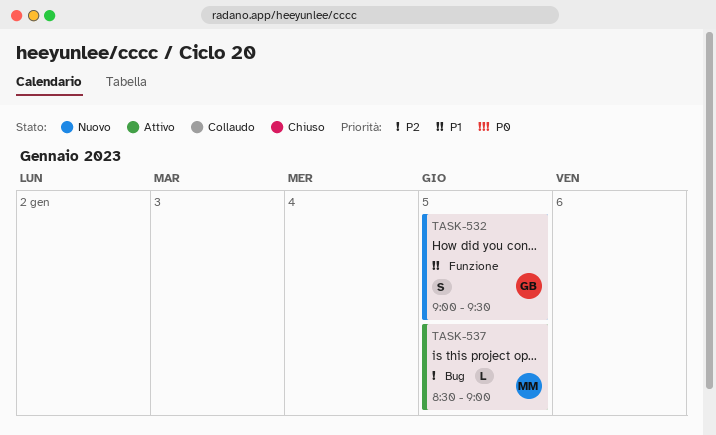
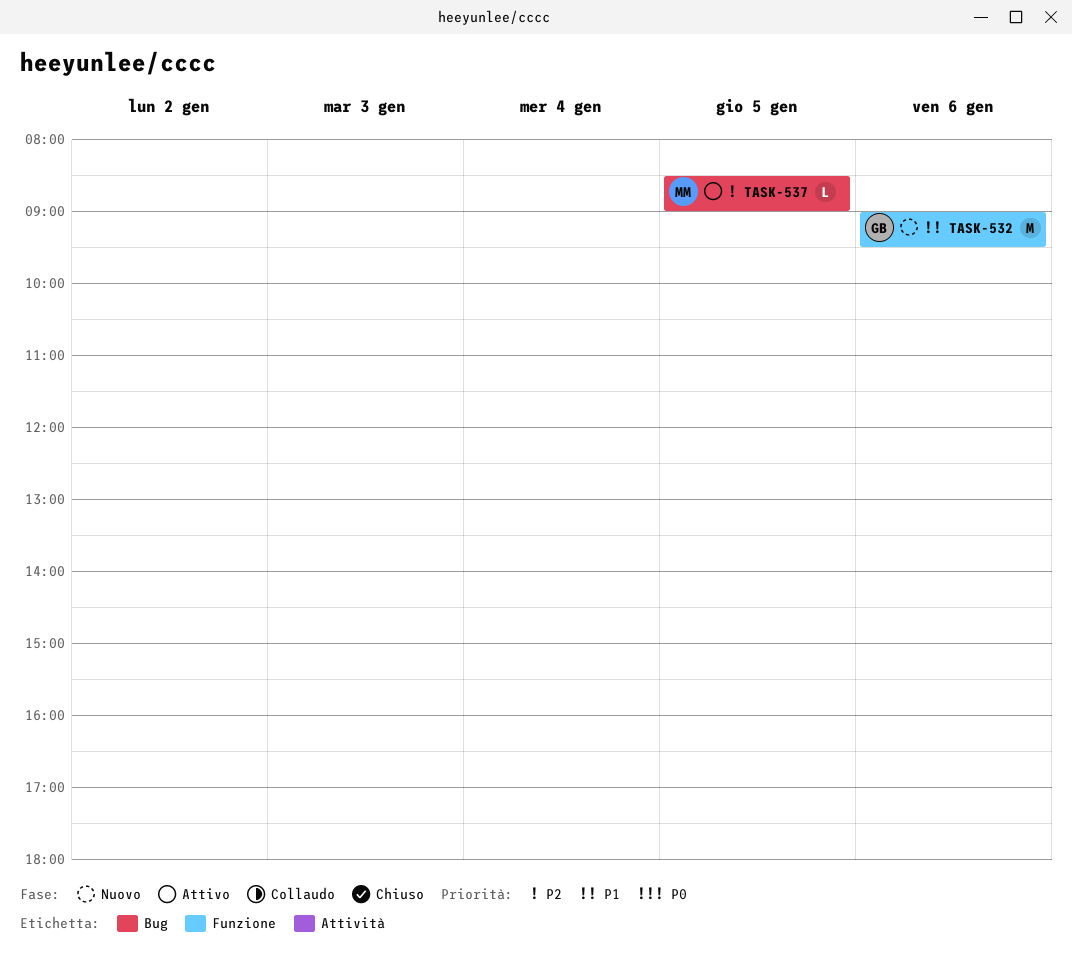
TASK-532, estimate: S -> M
TASK-532, day: Jan 5 -> Jan 6

